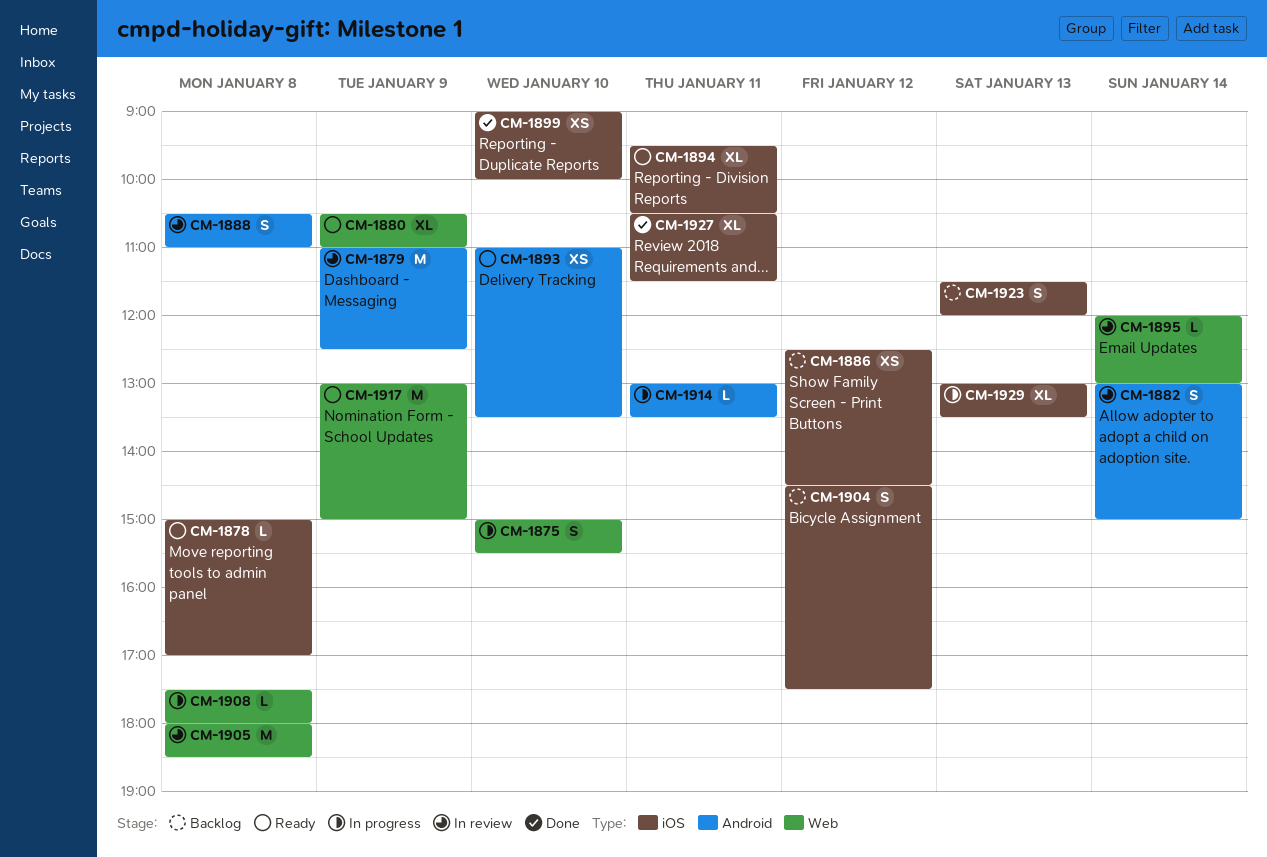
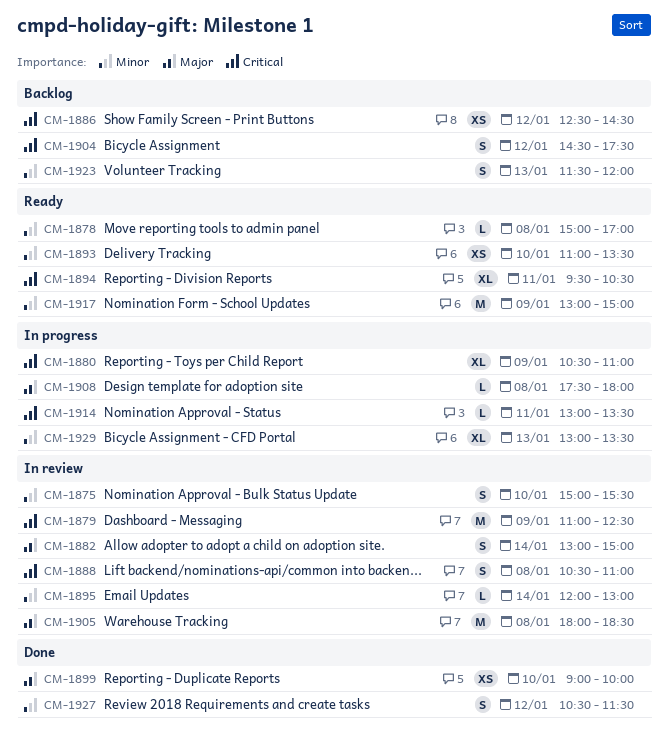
CM-1875, status: In progress -> In review
CM-1880, status: Ready -> In progress
CM-1927, estimate: XL -> S
CM-1927, day: Jan 11 -> Jan 12

